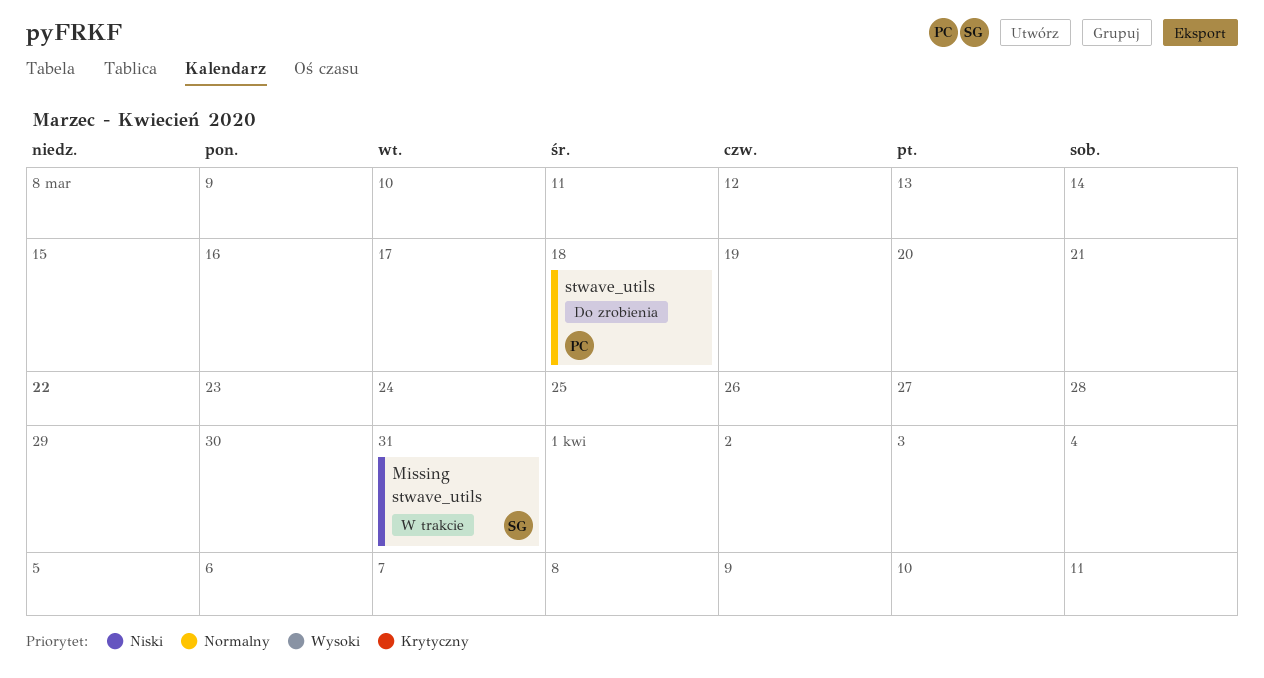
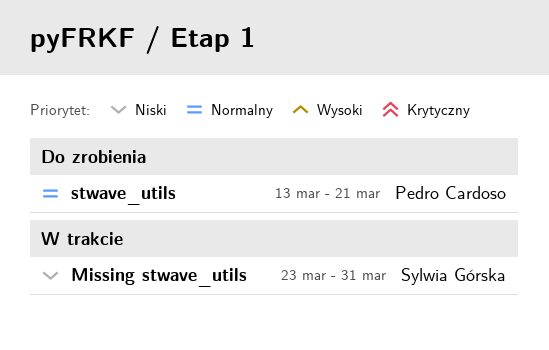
stwave_utils, due: Mar 18 -> Mar 21

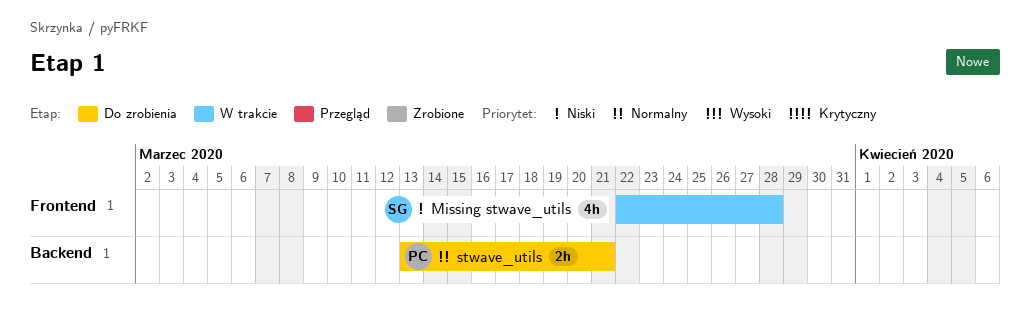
Missing stwave_utils, start: Mar 23 -> Mar 22
Missing stwave_utils, due: Mar 31 -> Mar 28

